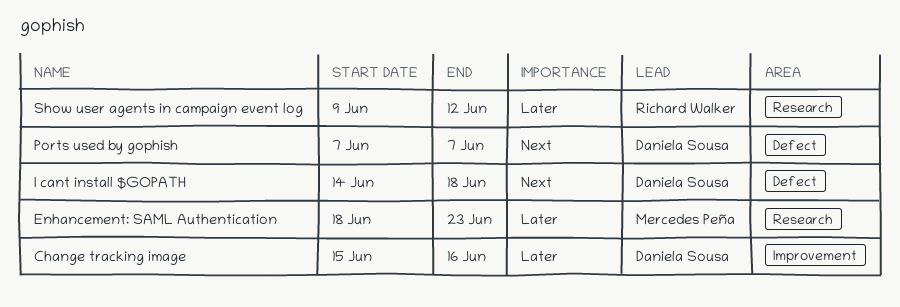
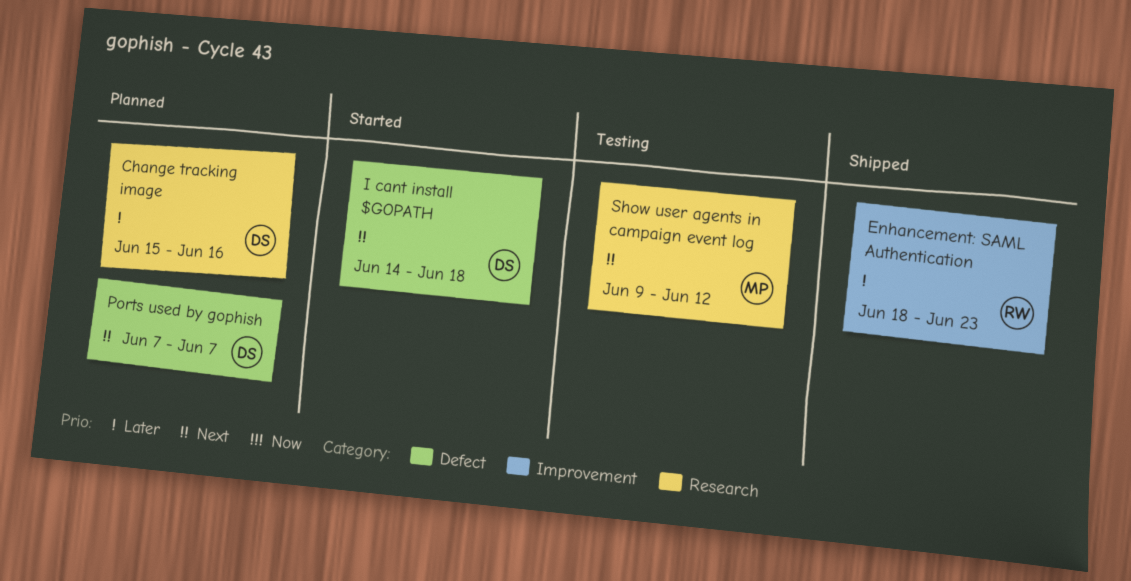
Change tracking image, label: Improvement -> Research
Enhancement: SAML Authentication, owner: Mercedes Peña -> Richard Walker
Enhancement: SAML Authentication, label: Research -> Improvement
Show user agents in campaign event log, owner: Richard Walker -> Mercedes Peña
Show user agents in campaign event log, priority: Later -> Next

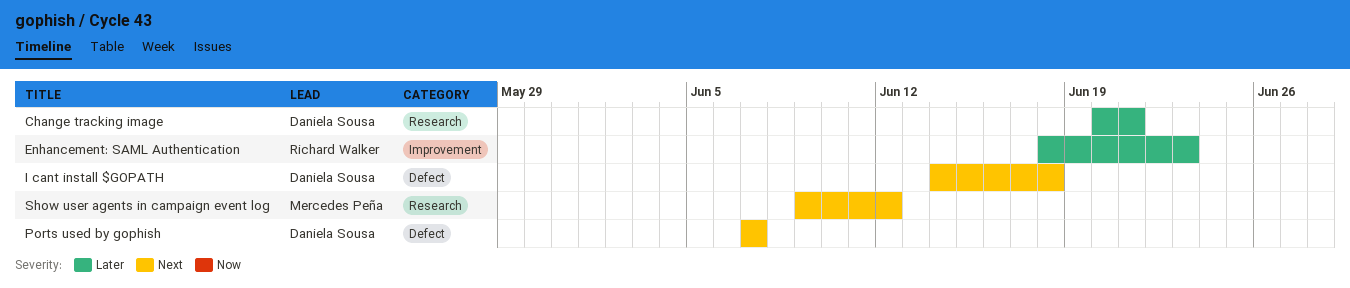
Change tracking image, start: Jun 15 -> Jun 20
Change tracking image, due: Jun 16 -> Jun 21

